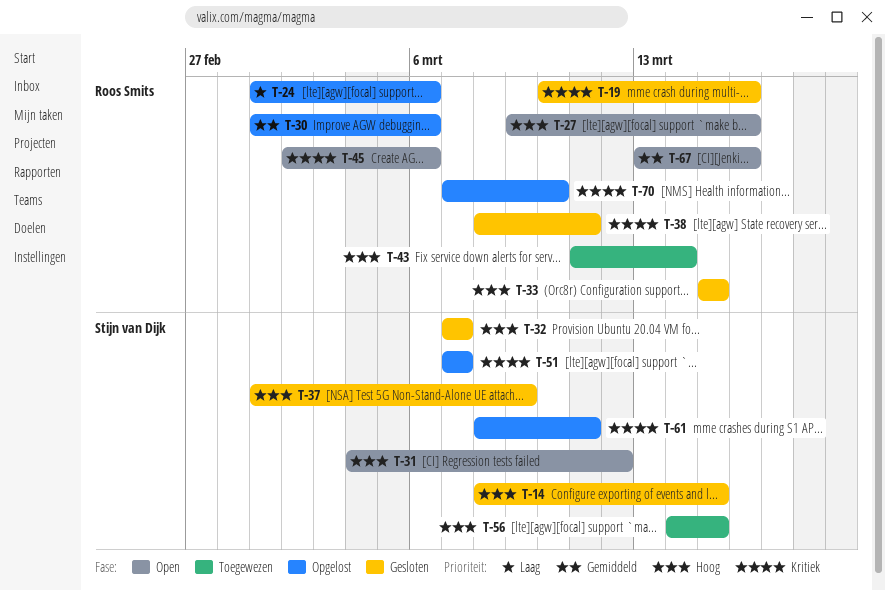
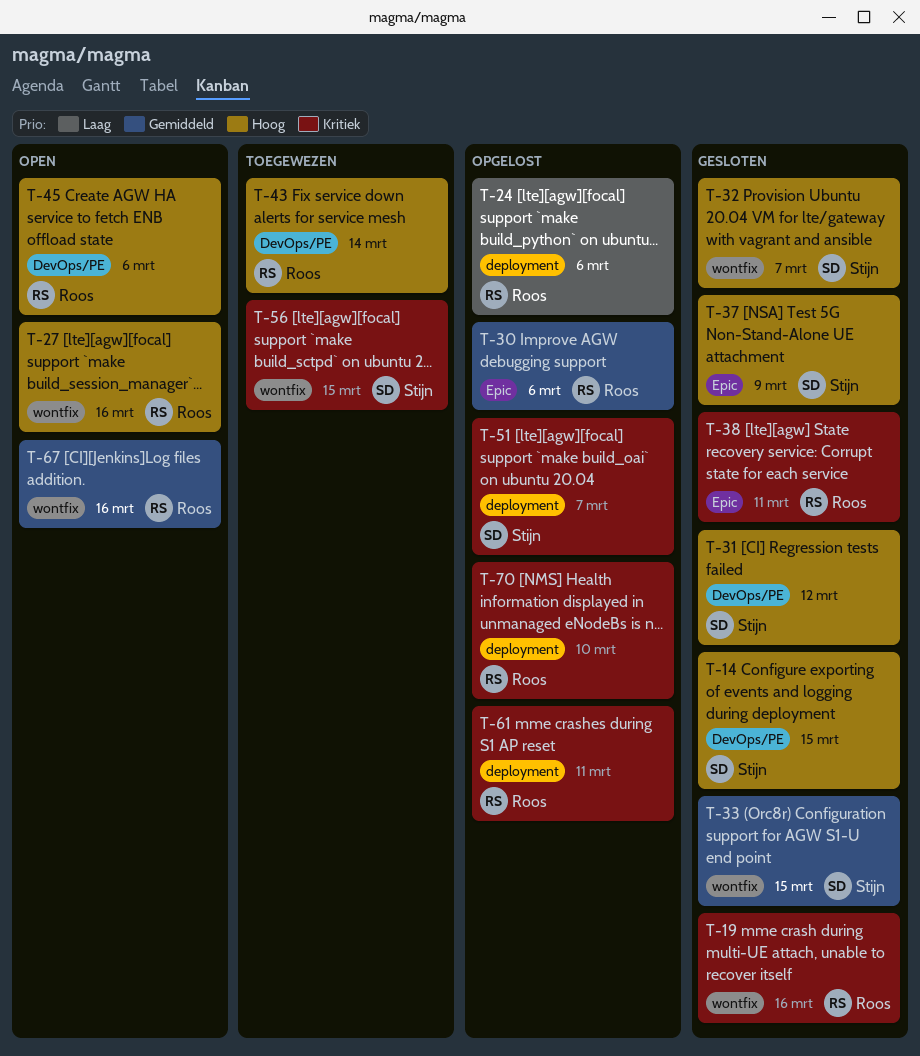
T-31, status: Open -> Gesloten
T-33, owner: Roos Smits -> Stijn van Dijk
T-33, priority: Hoog -> Gemiddeld
T-45, priority: Kritiek -> Hoog
T-56, priority: Hoog -> Kritiek
T-61, owner: Stijn van Dijk -> Roos Smits

